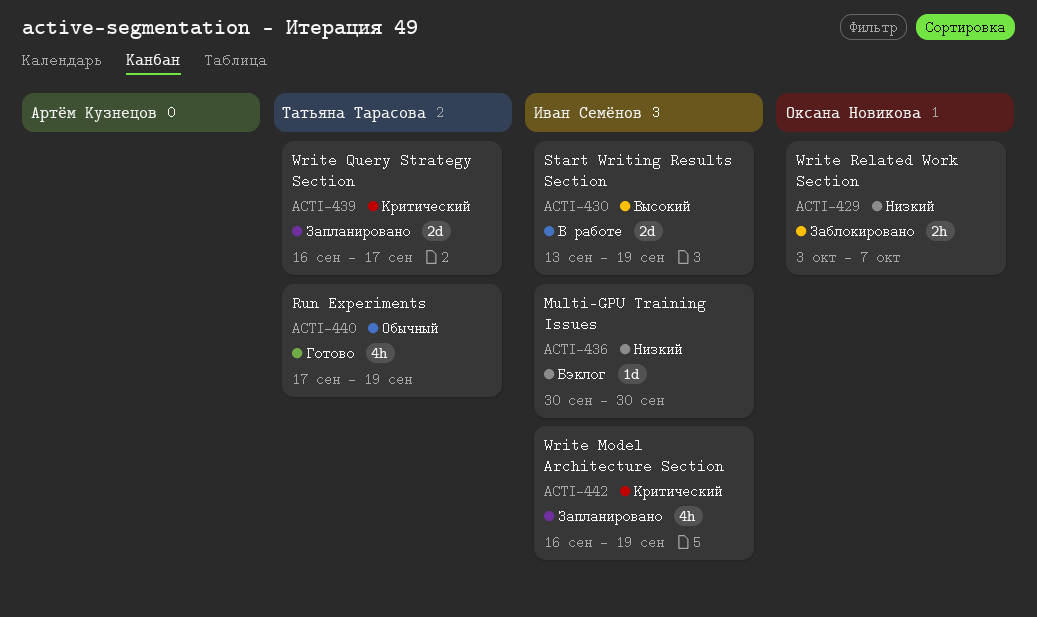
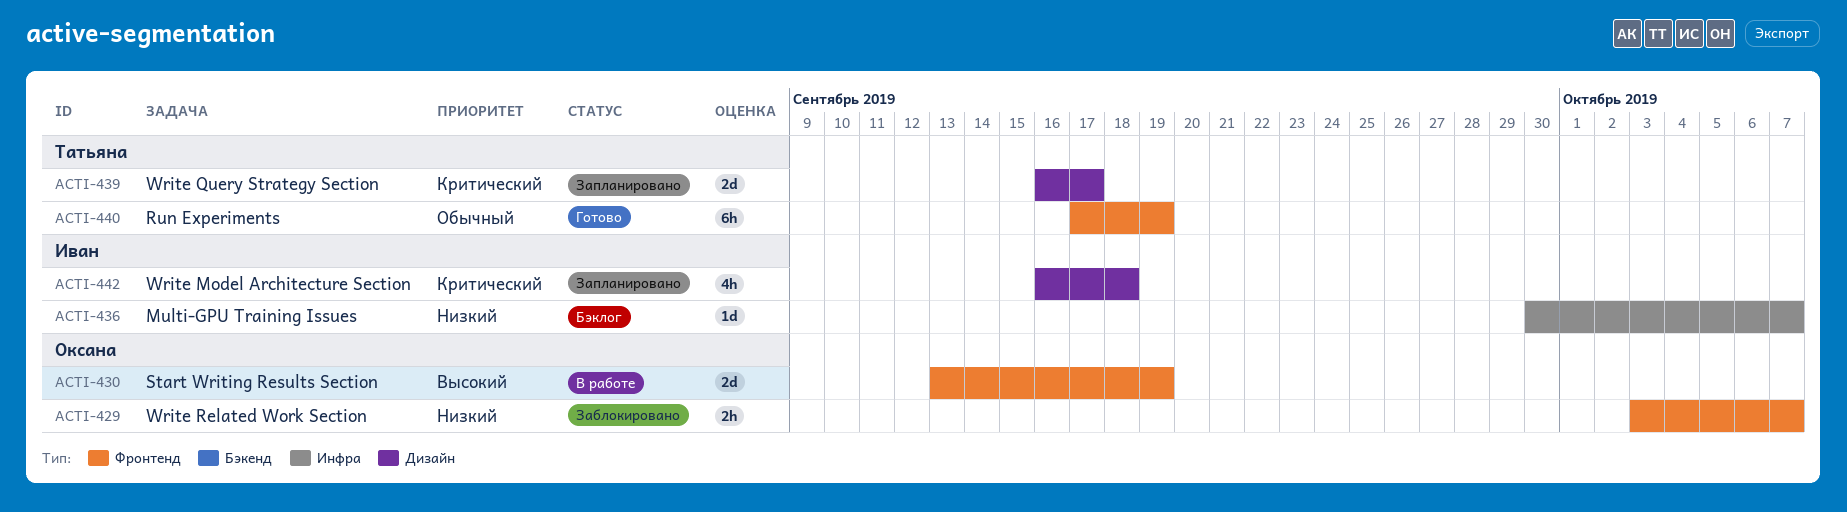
ACTI-430, owner: Иван Семёнов -> Оксана Новикова
ACTI-436, due: Sep 30 -> Oct 7
ACTI-440, estimate: 4h -> 6h
ACTI-442, due: Sep 19 -> Sep 18

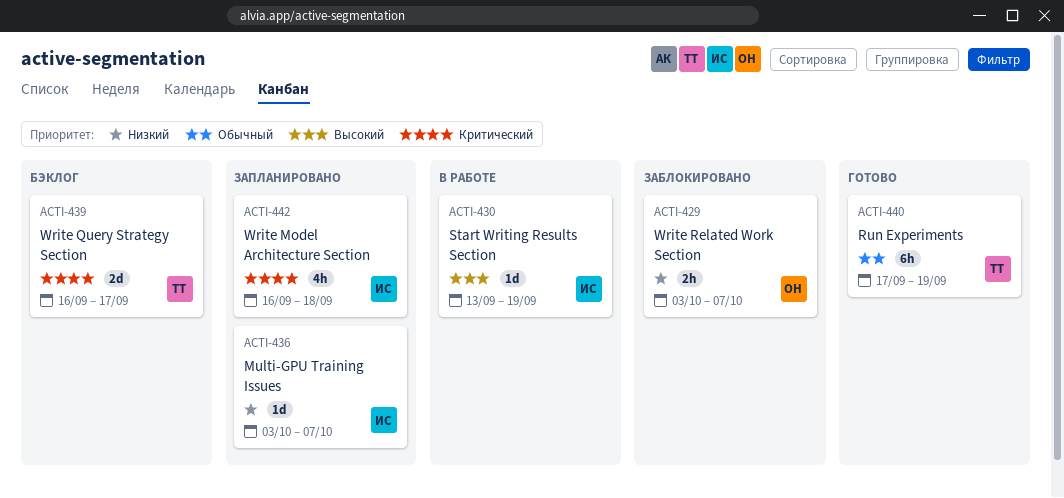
ACTI-430, owner: Оксана -> Иван
ACTI-430, estimate: 2d -> 1d
ACTI-436, status: Бэклог -> Запланировано
ACTI-436, start: Sep 30 -> Oct 3
ACTI-439, status: Запланировано -> Бэклог

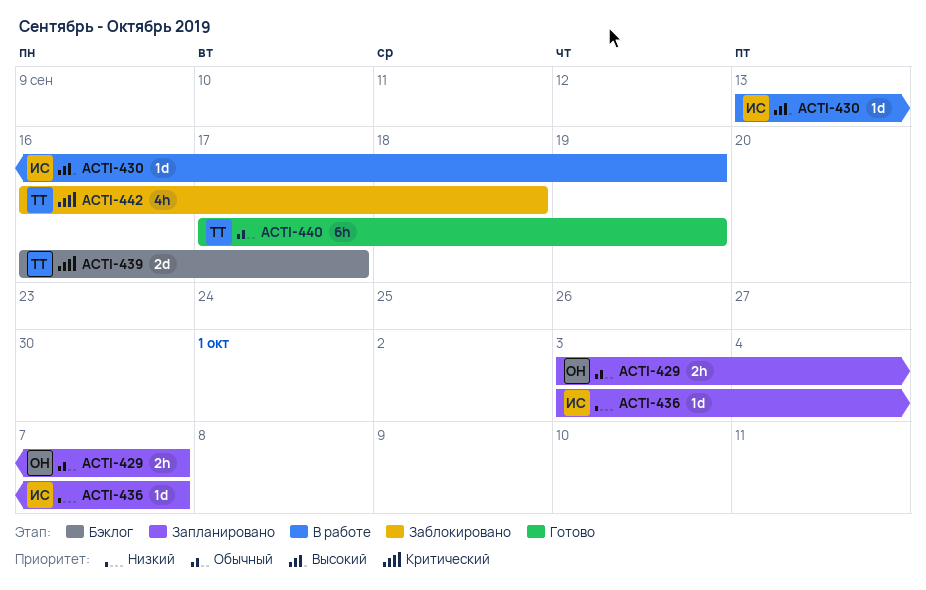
ACTI-429, status: Заблокировано -> Запланировано
ACTI-429, priority: Низкий -> Обычный
ACTI-442, status: Запланировано -> Заблокировано
ACTI-442, owner: ИС -> ТТ

